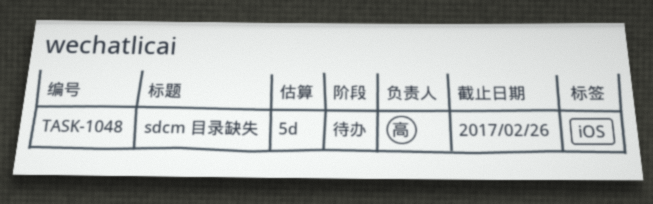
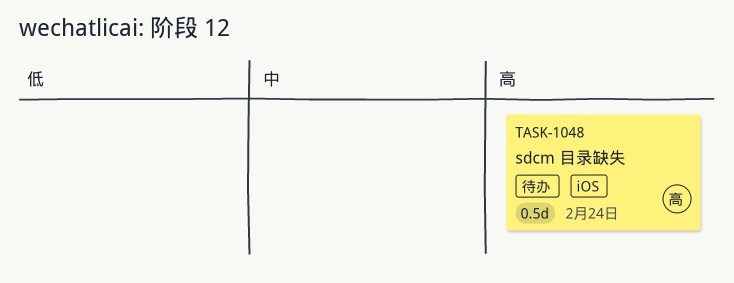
TASK-1048, estimate: 5d -> 0.5d
TASK-1048, due: Feb 26 -> Feb 24

